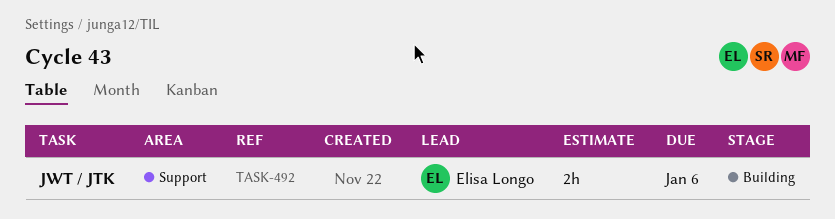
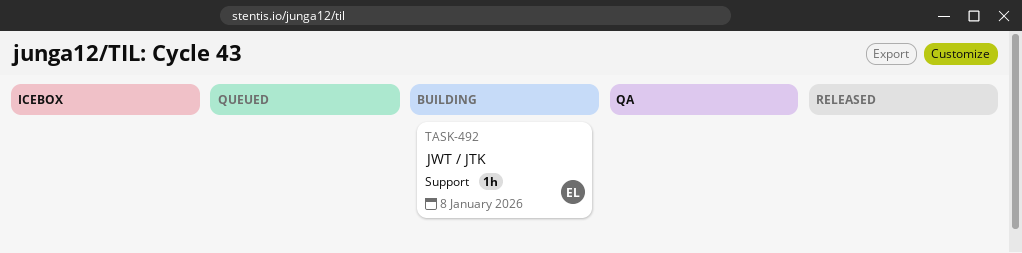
TASK-492, estimate: 2h -> 1h
TASK-492, due: Jan 6 -> Jan 8

